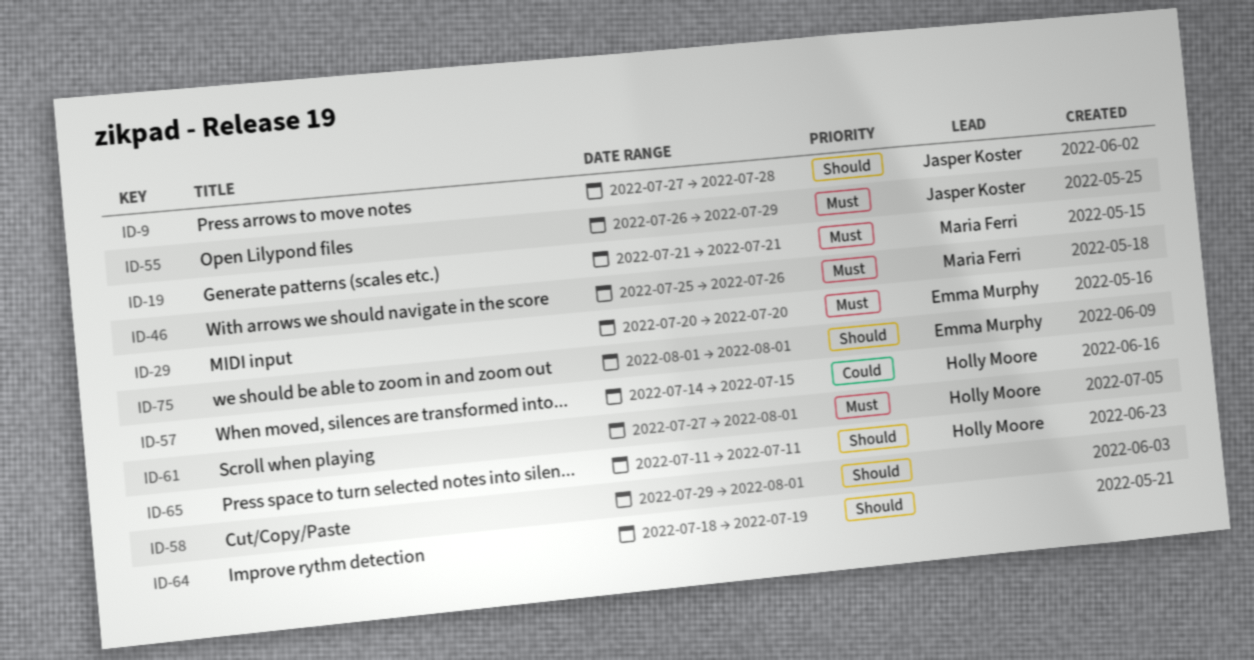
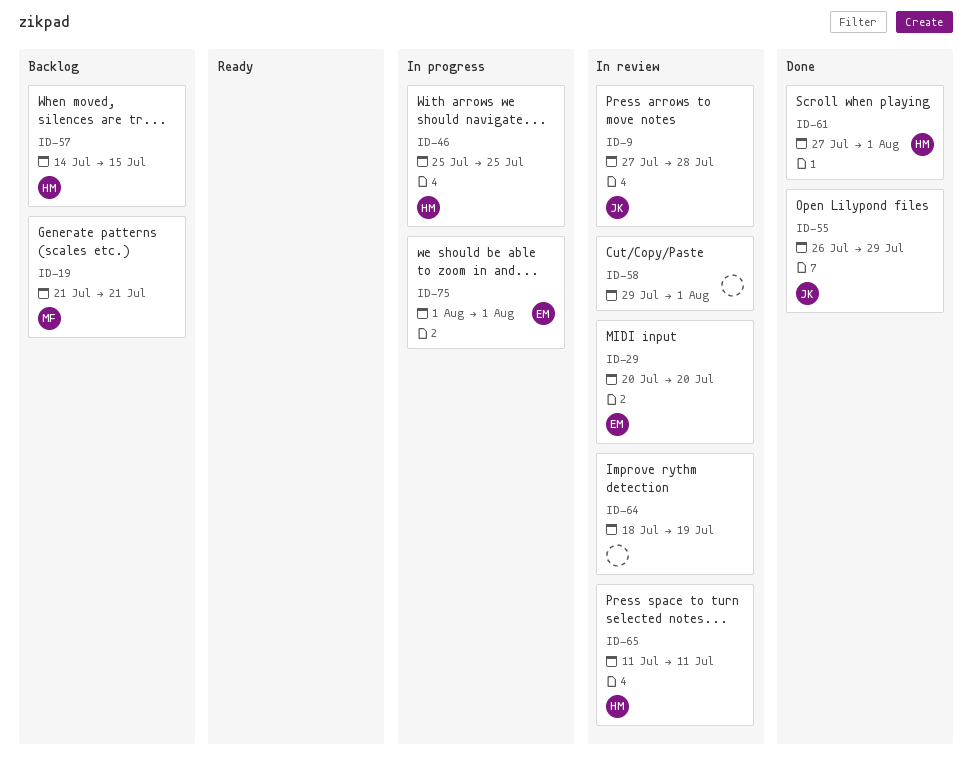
ID-46, owner: Maria Ferri -> Holly Moore
ID-46, due: Jul 26 -> Jul 25

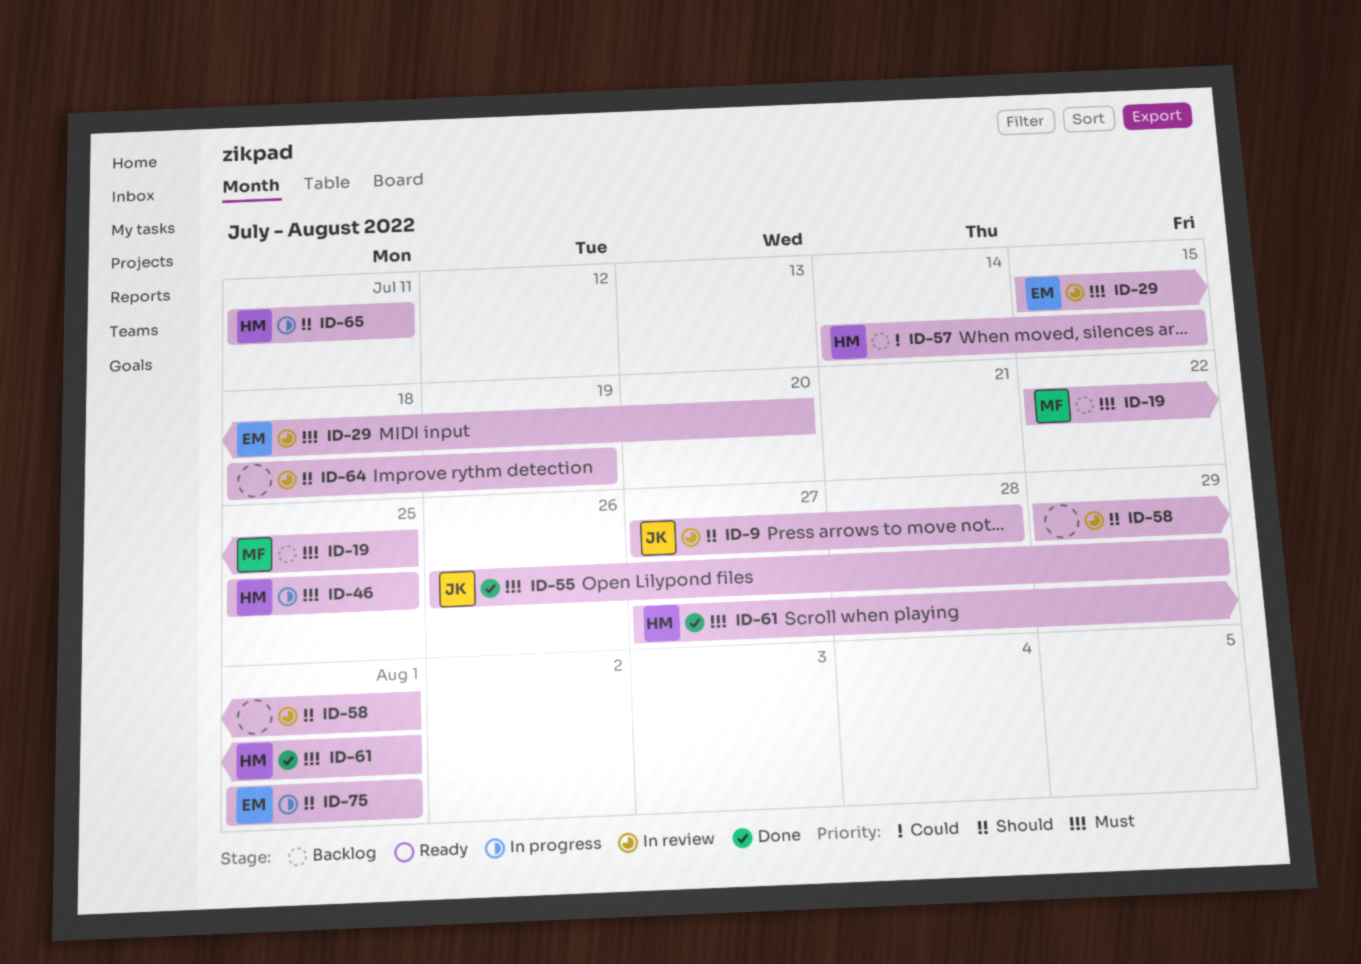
ID-19, start: Jul 21 -> Jul 22
ID-19, due: Jul 21 -> Jul 25
ID-29, start: Jul 20 -> Jul 15
ID-65, status: In review -> In progress

